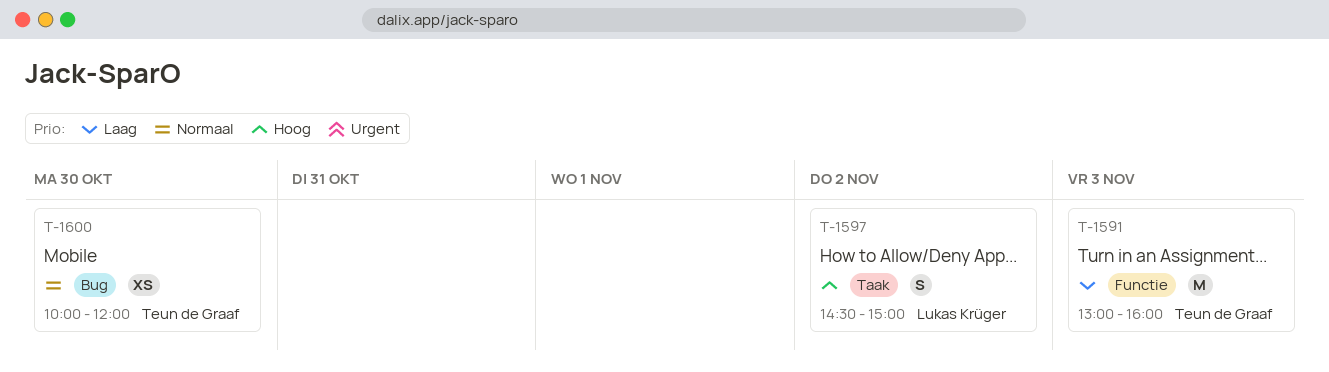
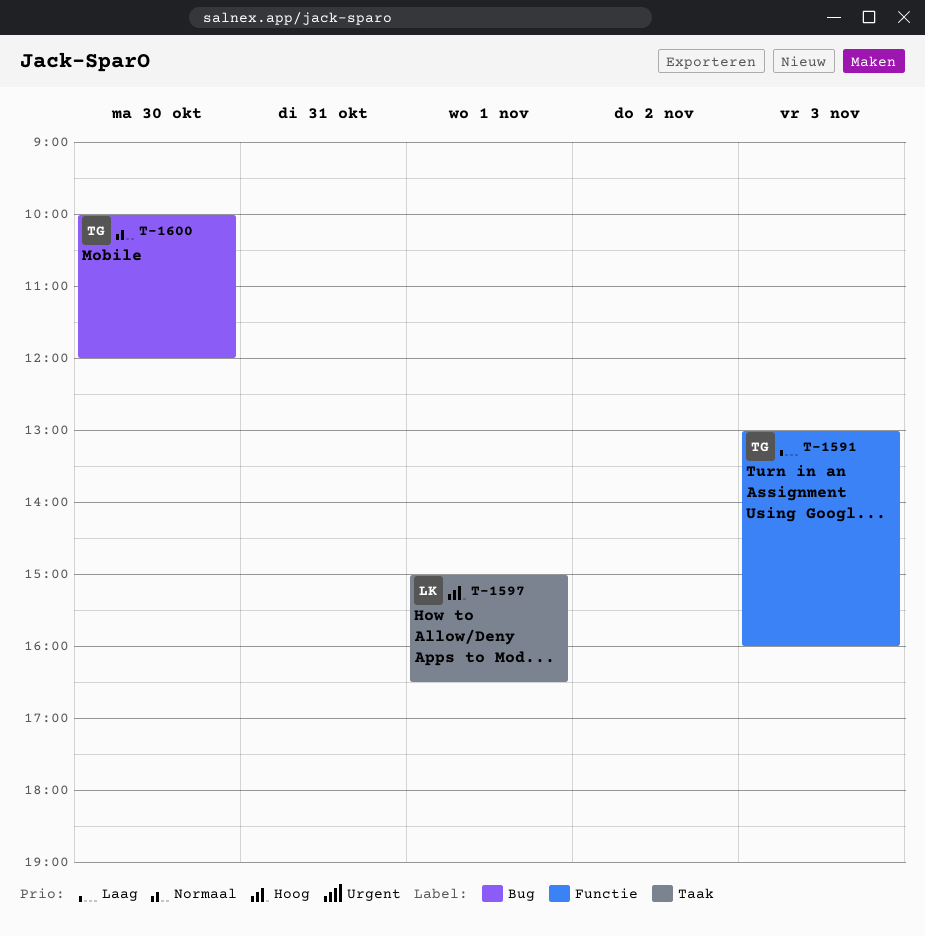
T-1597, day: Nov 2 -> Nov 1
T-1597, begins: 14:30 -> 15:00
T-1597, ends: 15:00 -> 16:30

